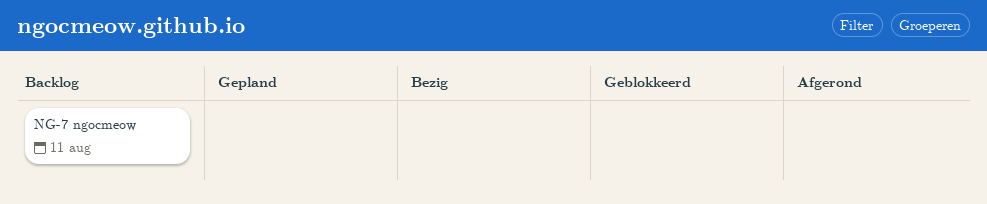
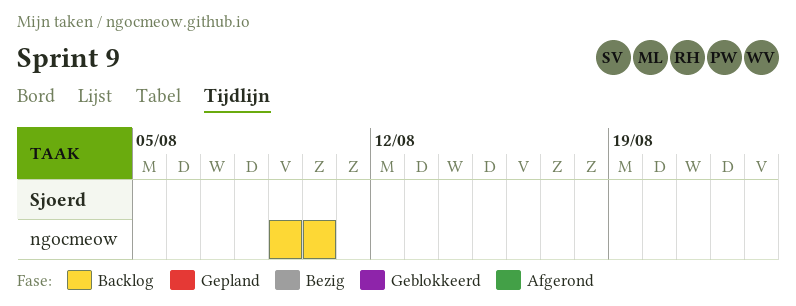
ngocmeow, due: Aug 11 -> Aug 10

